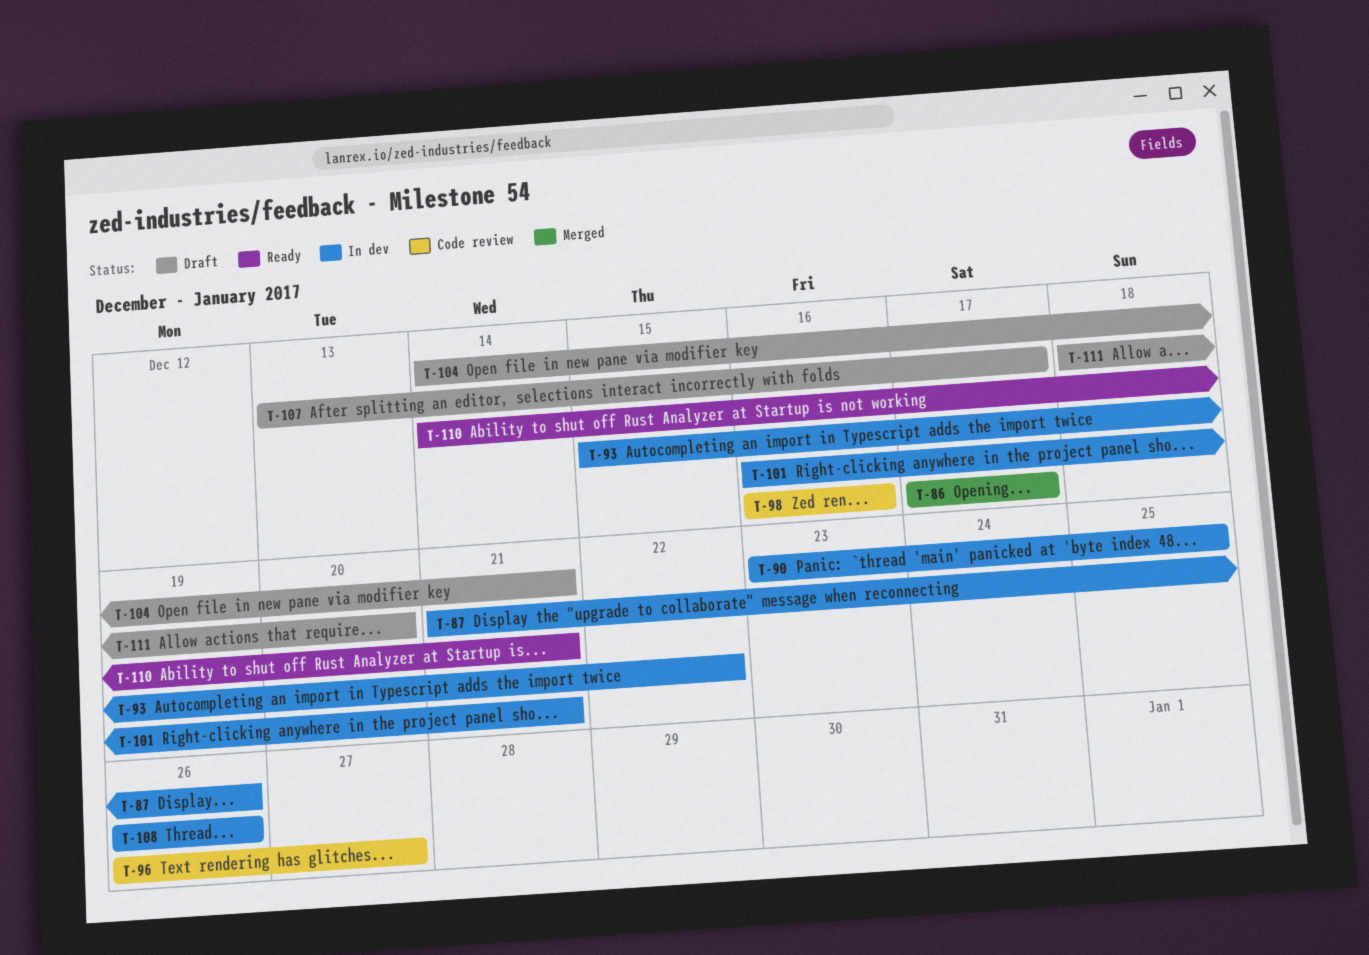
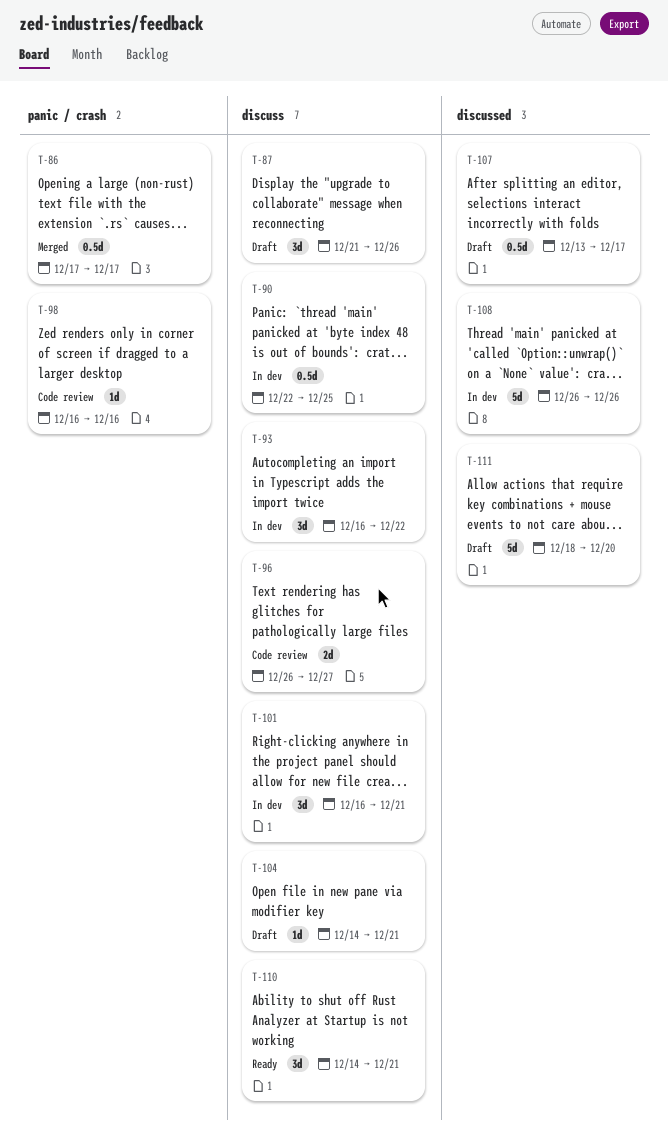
T-87, status: In dev -> Draft
T-90, start: Dec 23 -> Dec 22
T-93, start: Dec 15 -> Dec 16

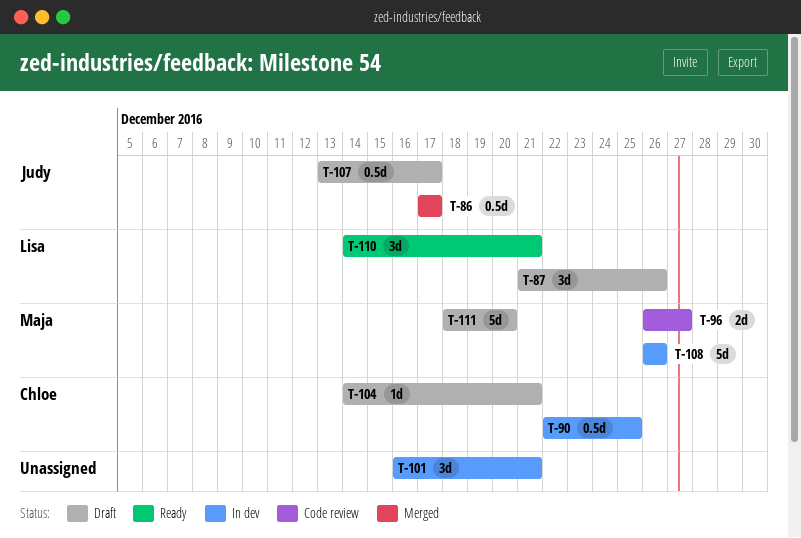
T-93: present -> none
T-98: present -> none

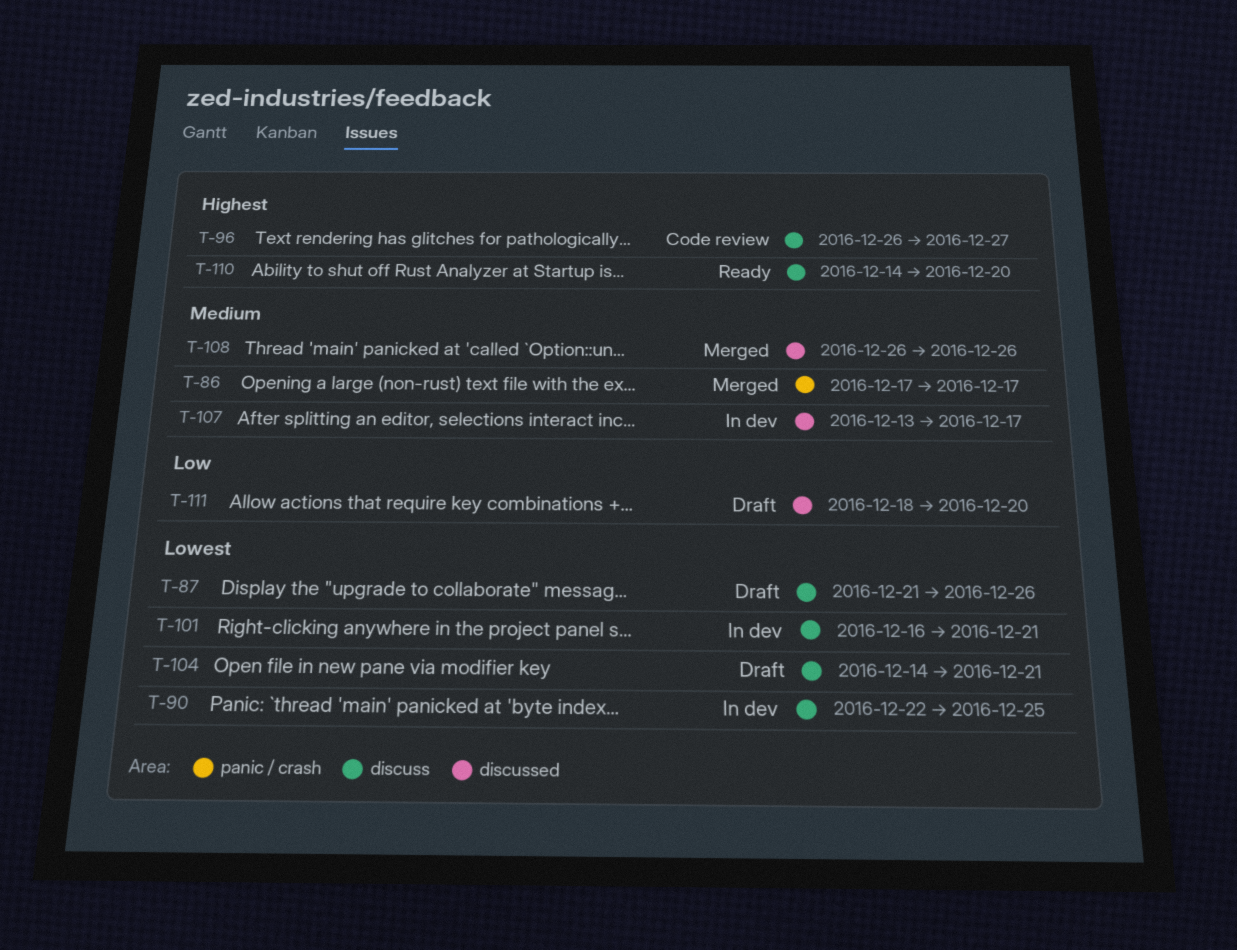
T-107, status: Draft -> In dev
T-108, status: In dev -> Merged
T-110, due: Dec 21 -> Dec 20

